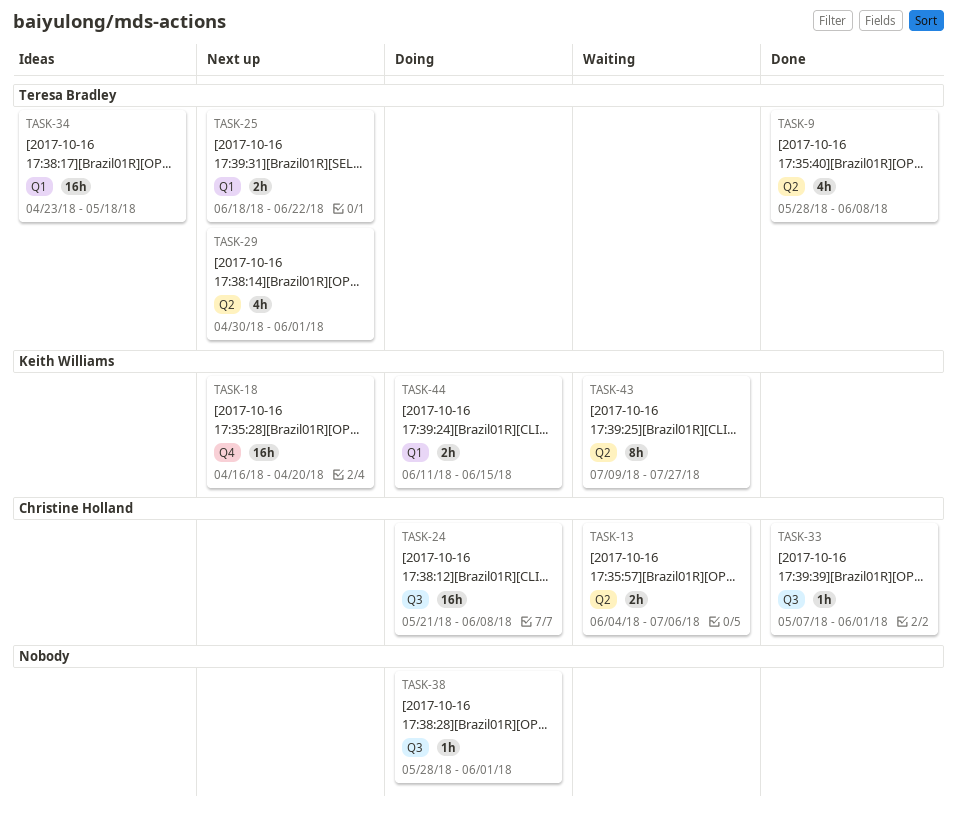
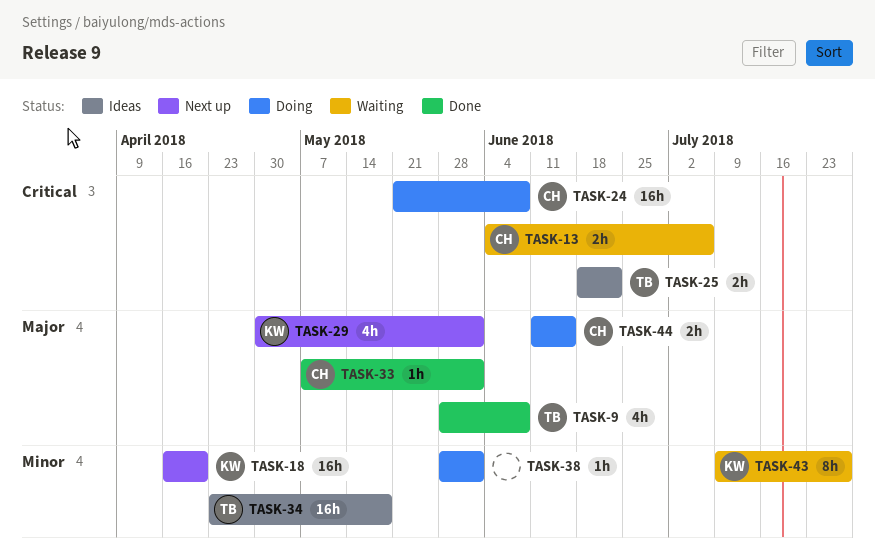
TASK-25, status: Next up -> Ideas
TASK-29, owner: Teresa Bradley -> Keith Williams
TASK-44, owner: Keith Williams -> Christine Holland

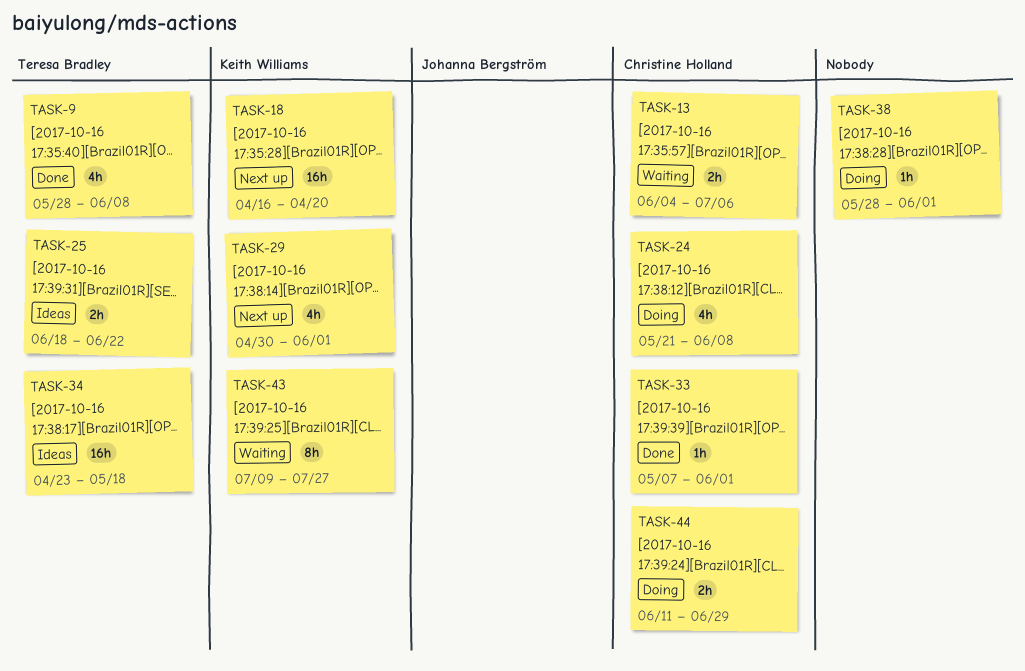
TASK-24, estimate: 16h -> 4h
TASK-44, due: Jun 15 -> Jun 29

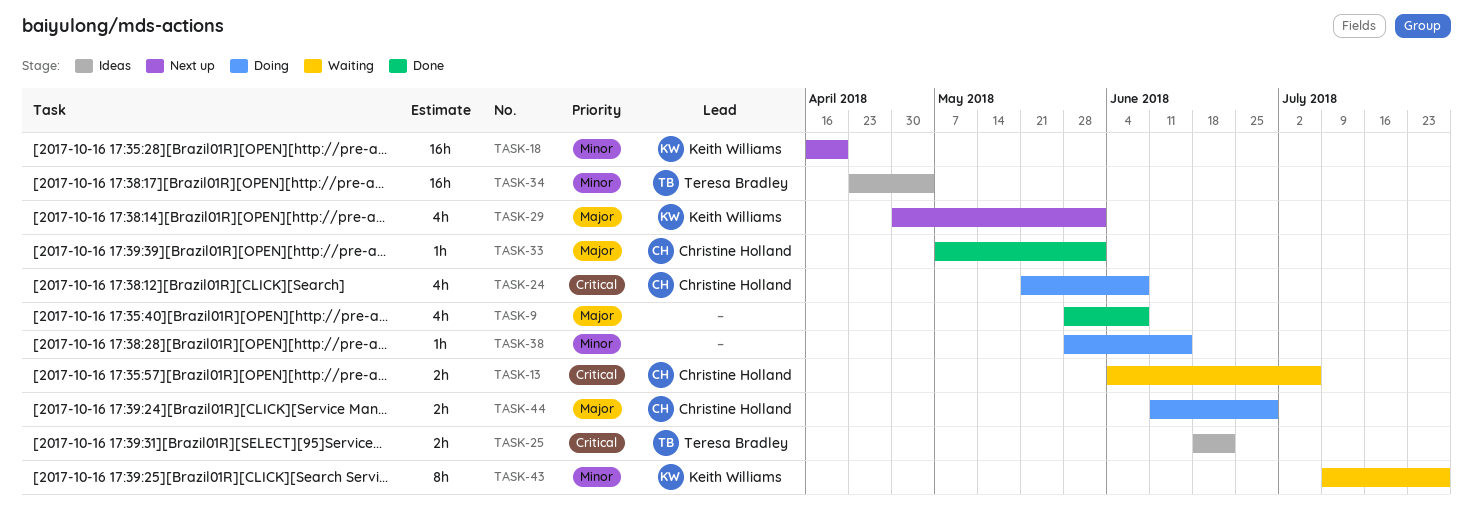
TASK-9, owner: Teresa Bradley -> none
TASK-34, due: May 18 -> May 4
TASK-38, due: Jun 1 -> Jun 15

